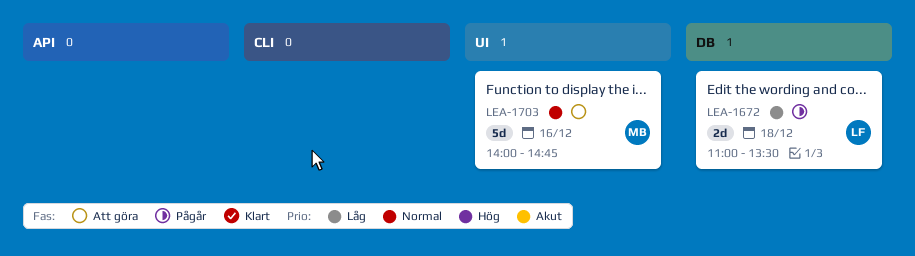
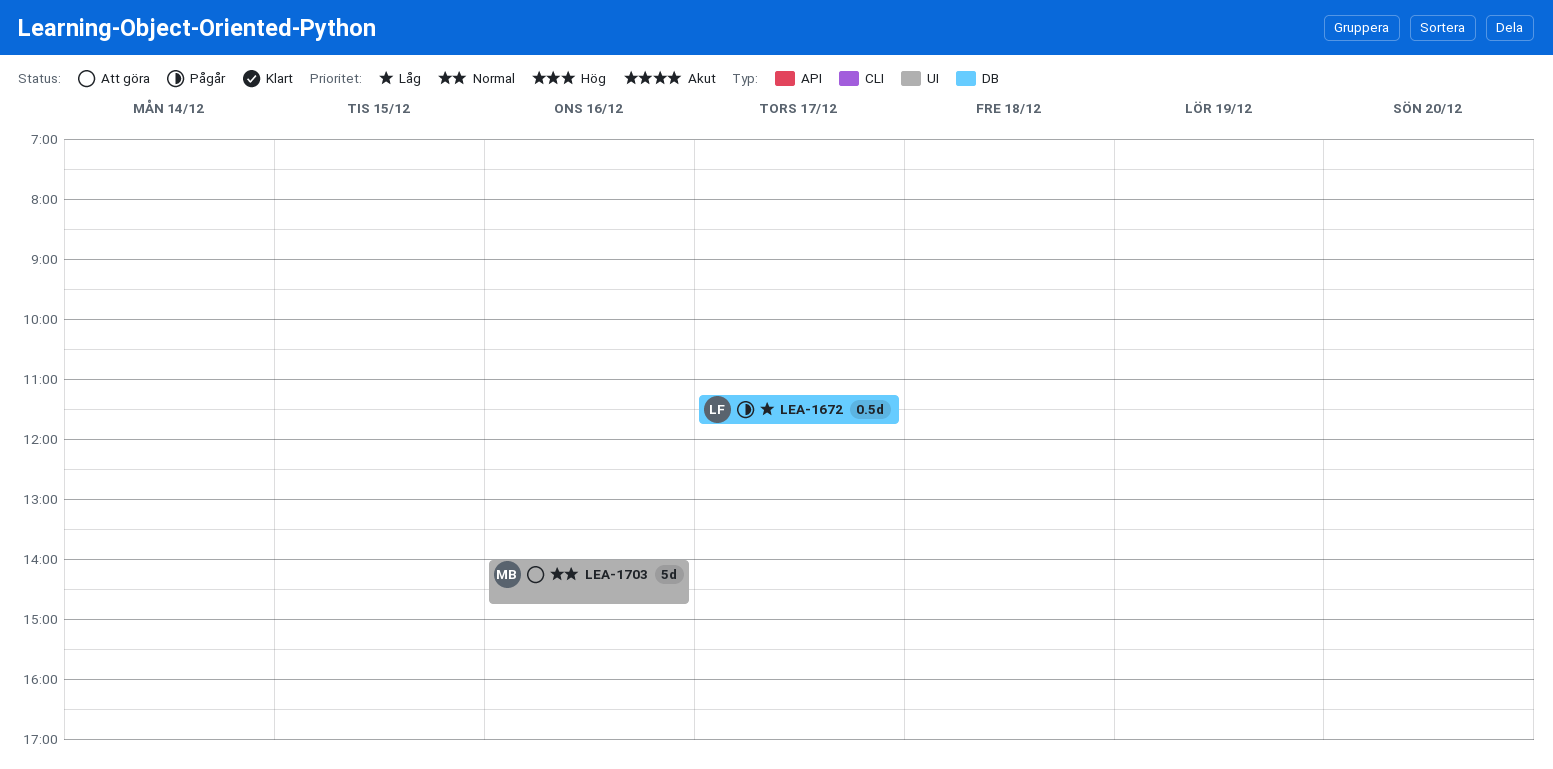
LEA-1672, estimate: 2d -> 0.5d
LEA-1672, day: Dec 18 -> Dec 17
LEA-1672, begins: 11:00 -> 11:15
LEA-1672, ends: 13:30 -> 11:45

